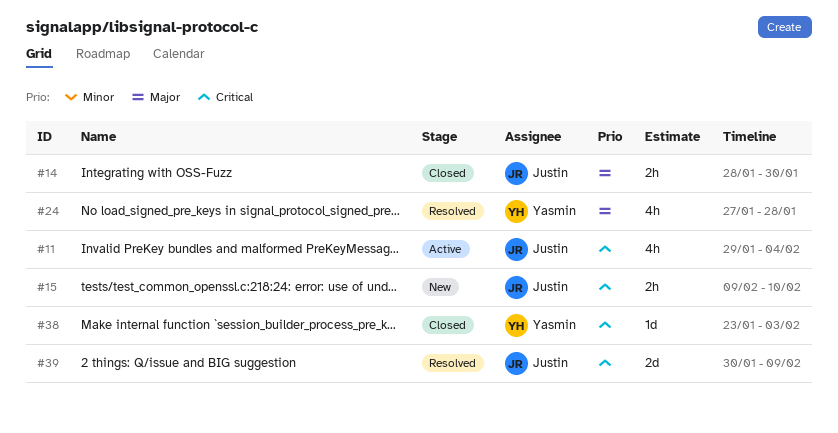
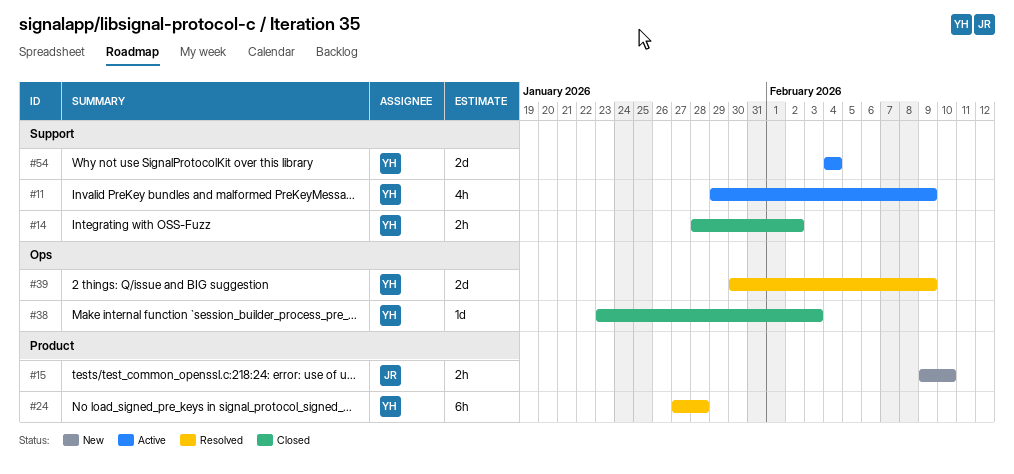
#11, owner: Justin -> Yasmin
#11, due: Feb 4 -> Feb 9
#14, owner: Justin -> Yasmin
#14, due: Jan 30 -> Feb 2
#24, estimate: 4h -> 6h
#39, owner: Justin -> Yasmin
#54: none -> present

